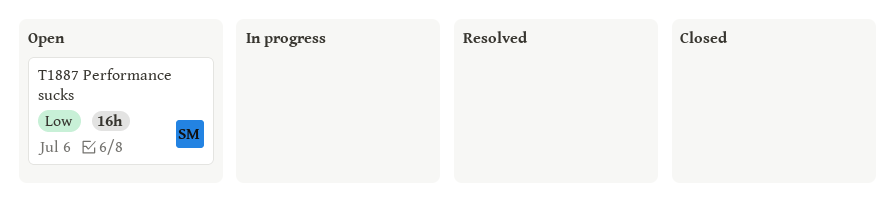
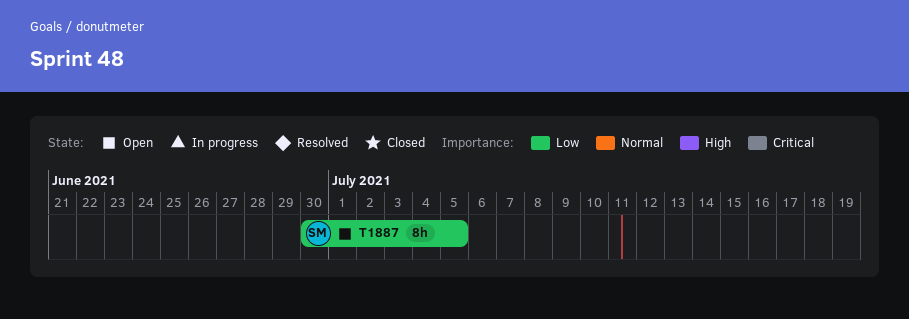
T1887, estimate: 16h -> 8h
T1887, due: Jul 6 -> Jul 5

